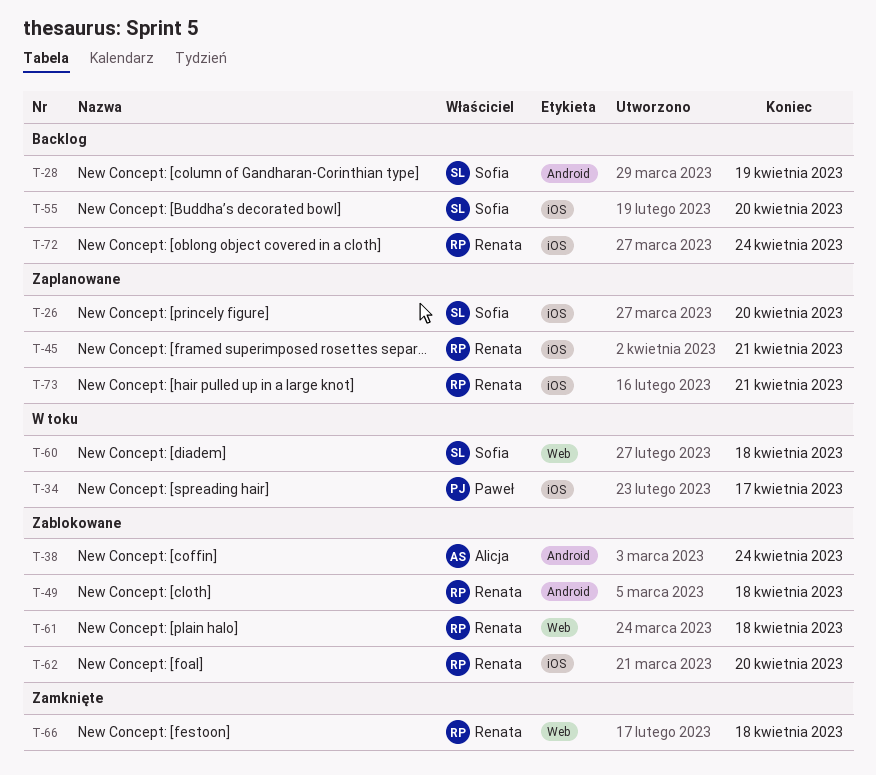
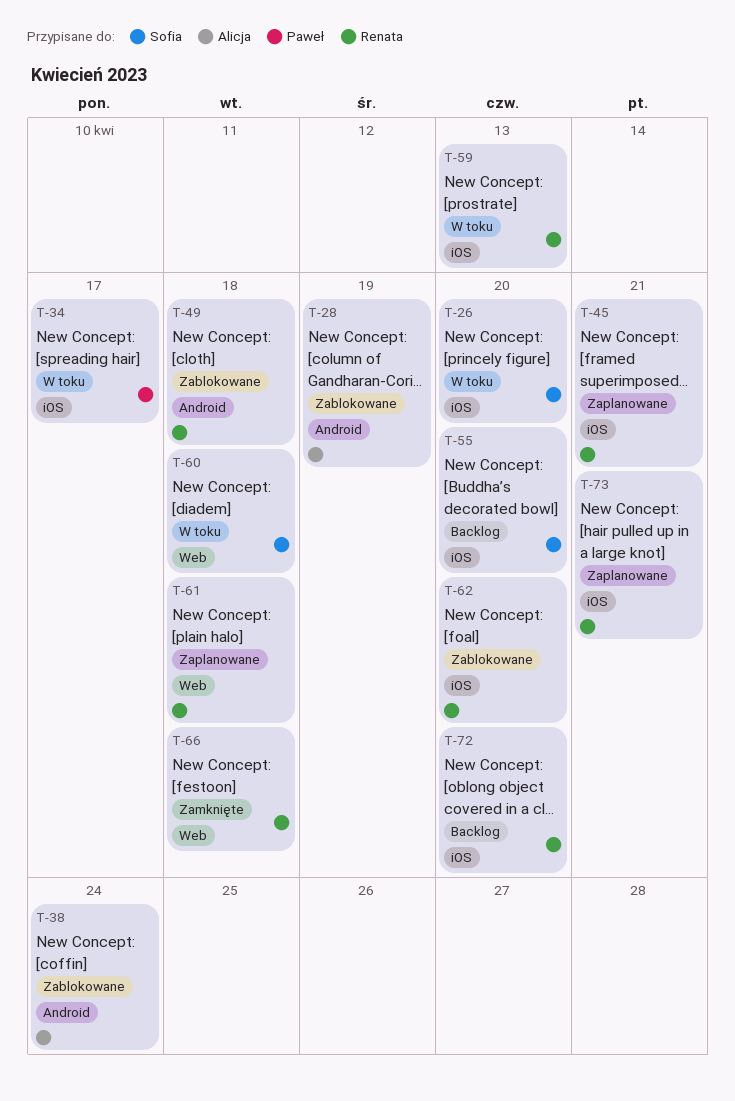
T-26, status: Zaplanowane -> W toku
T-28, status: Backlog -> Zablokowane
T-28, owner: Sofia -> Alicja
T-59: none -> present
T-61, status: Zablokowane -> Zaplanowane
T-72, due: Apr 24 -> Apr 20

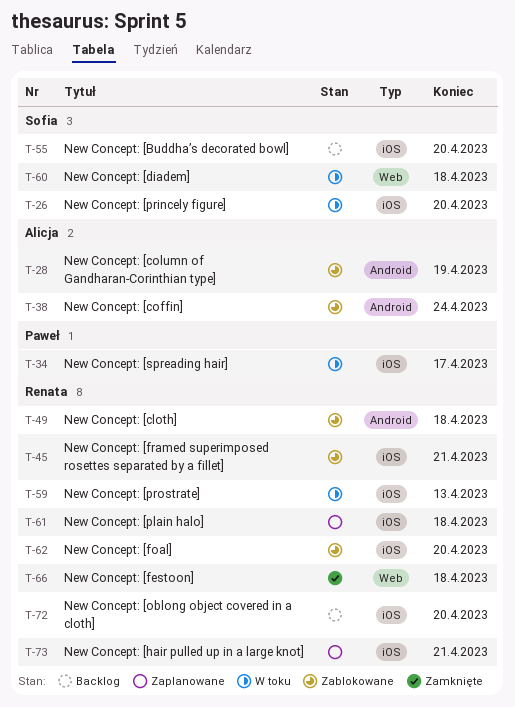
T-45, status: Zaplanowane -> Zablokowane
T-61, label: Web -> iOS

